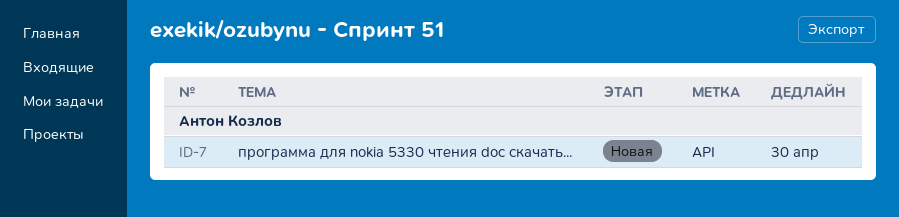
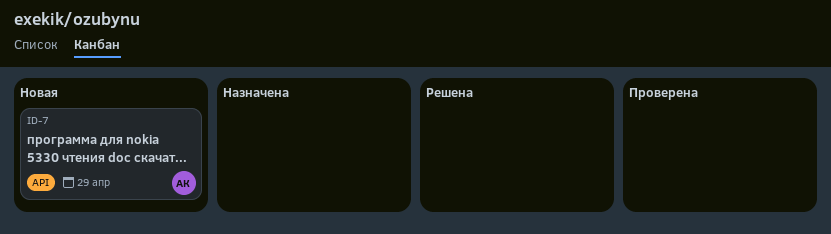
ID-7, due: Apr 30 -> Apr 29

